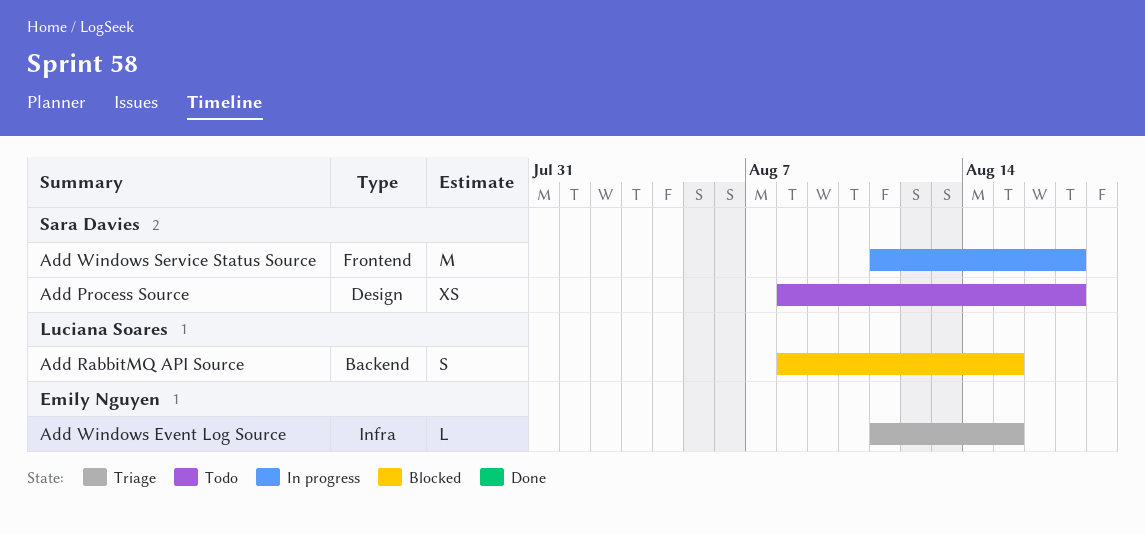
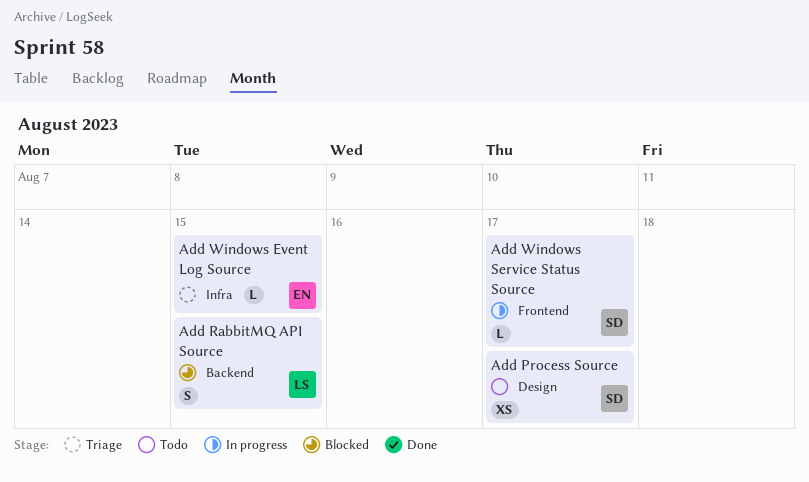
Add Windows Service Status Source, estimate: M -> L

